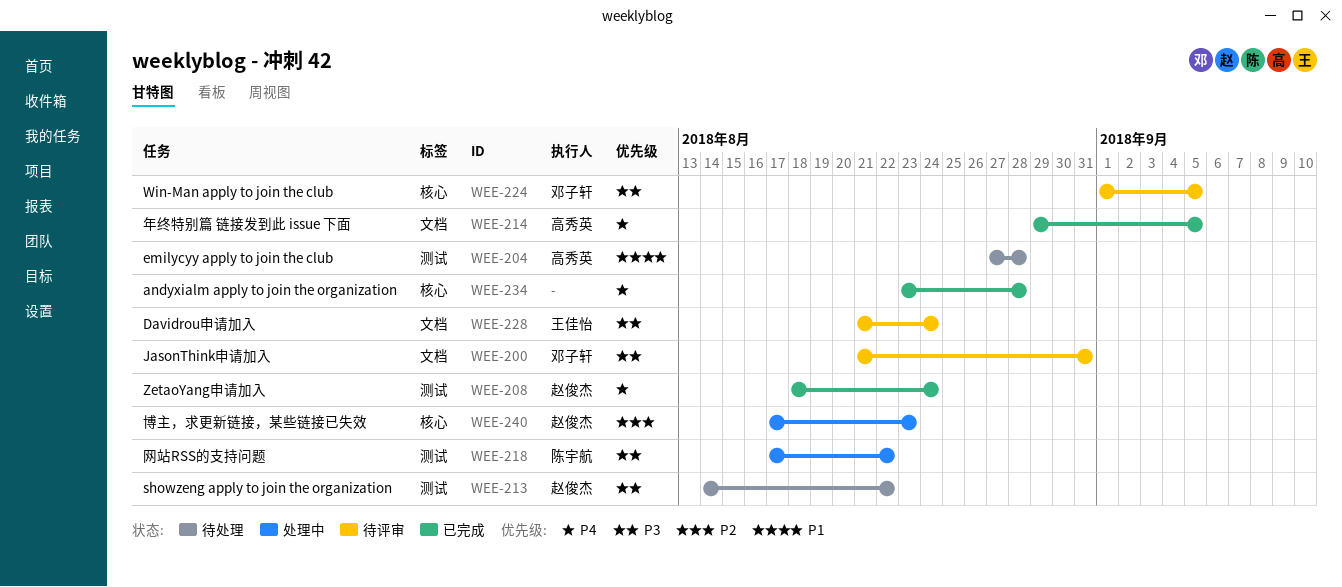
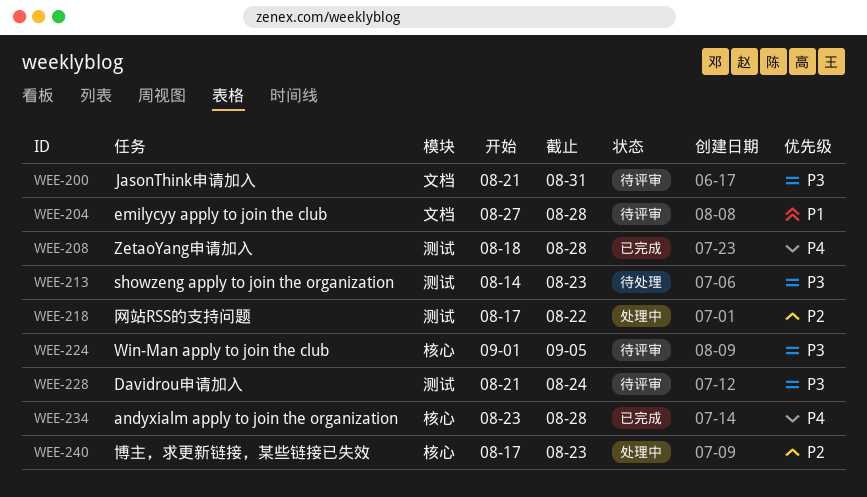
WEE-204, status: 待处理 -> 待评审
WEE-204, label: 测试 -> 文档
WEE-208, due: Aug 24 -> Aug 28
WEE-213, due: Aug 22 -> Aug 23
WEE-214: present -> none
WEE-218, priority: P3 -> P2
WEE-228, label: 文档 -> 测试

